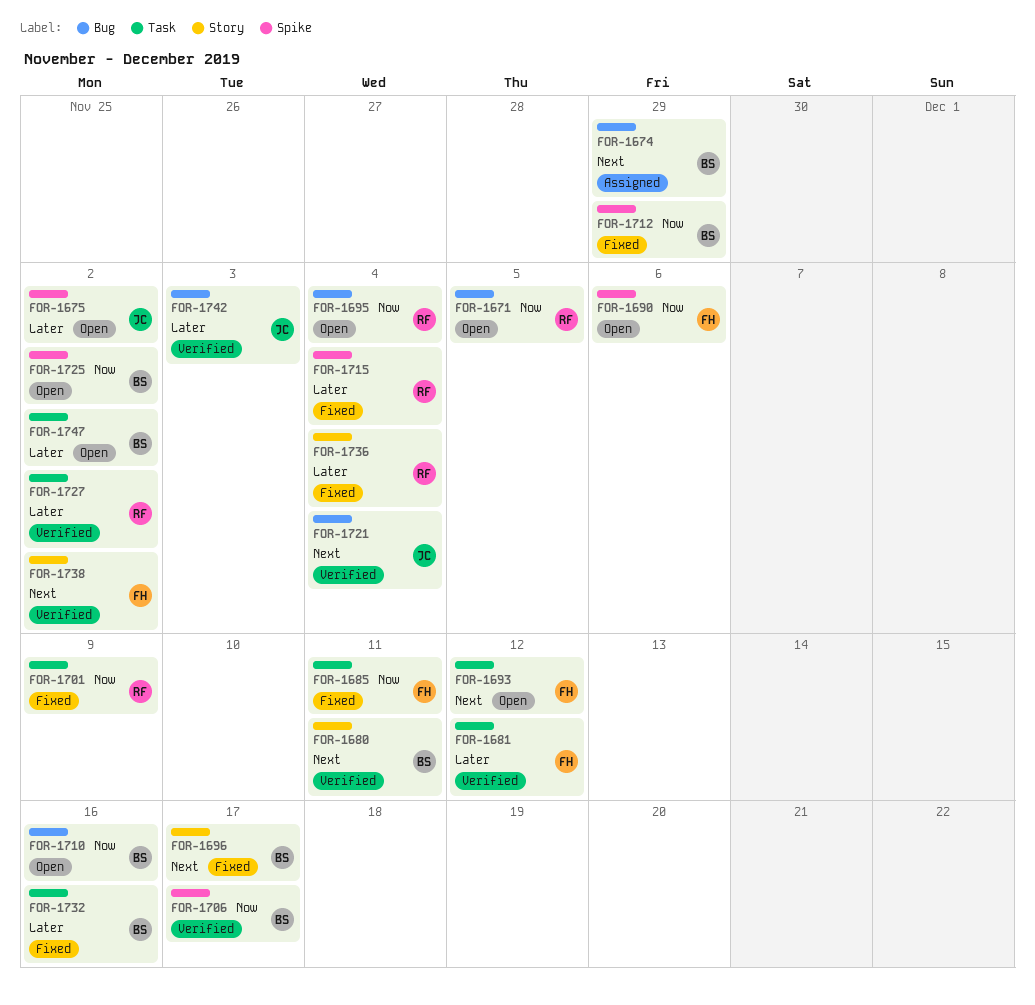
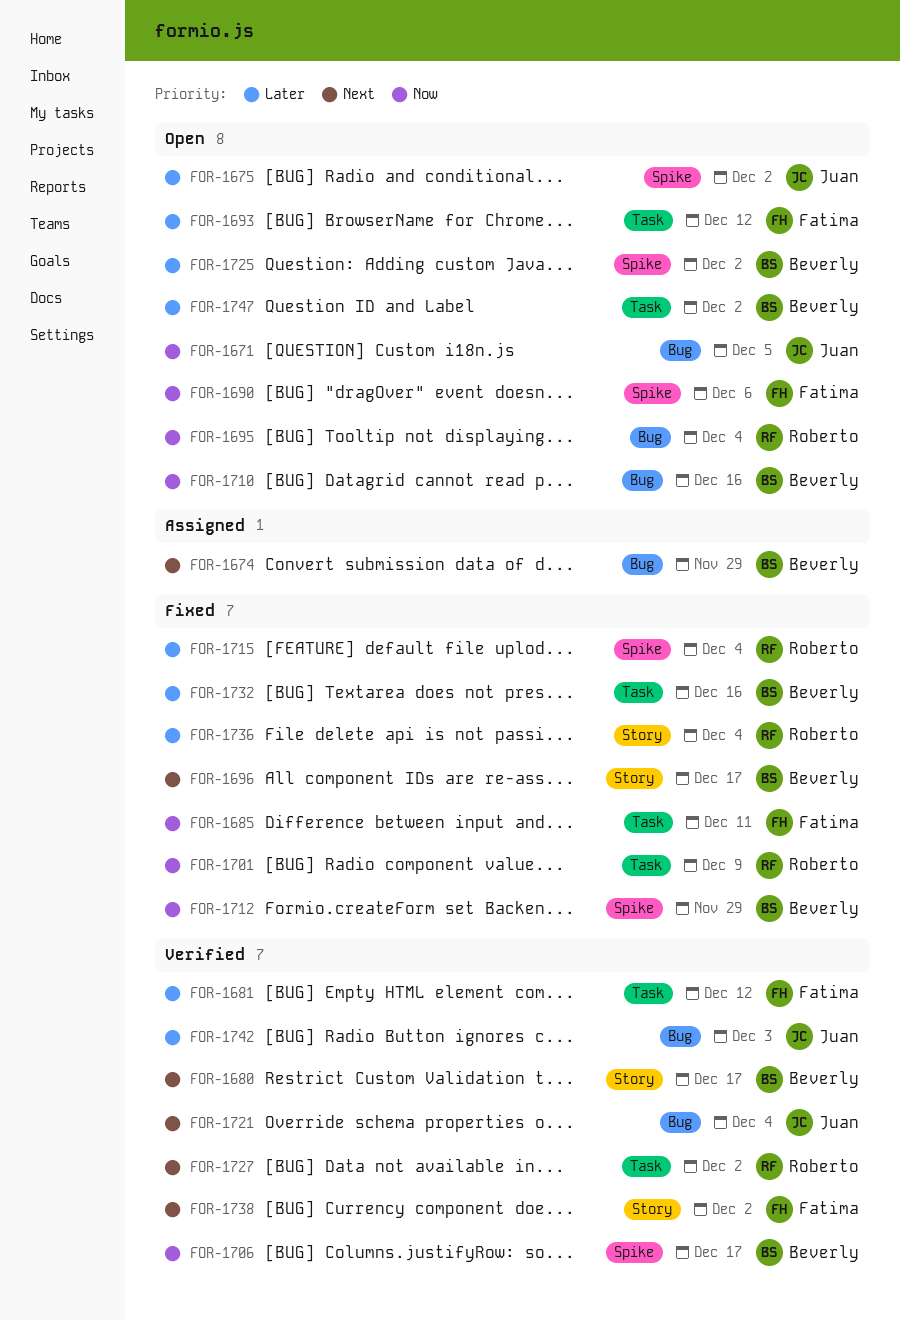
FOR-1671, owner: Roberto -> Juan
FOR-1680, due: Dec 11 -> Dec 17
FOR-1693, priority: Next -> Later
FOR-1725, priority: Now -> Later
FOR-1727, priority: Later -> Next

